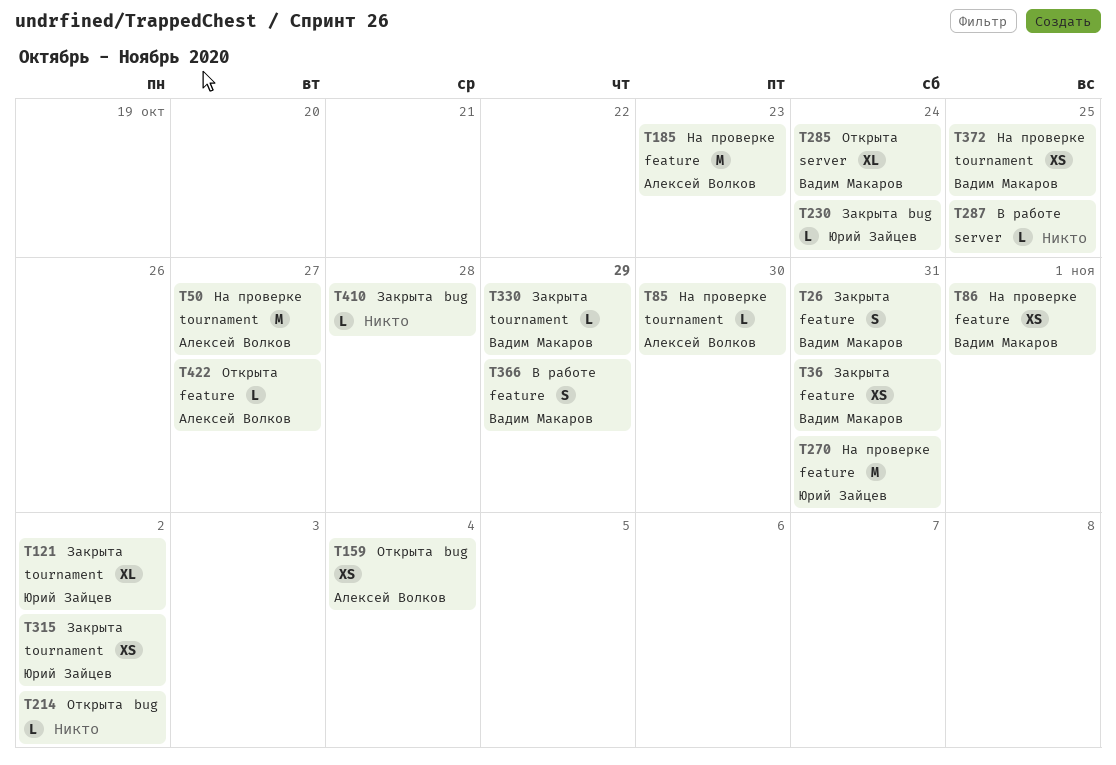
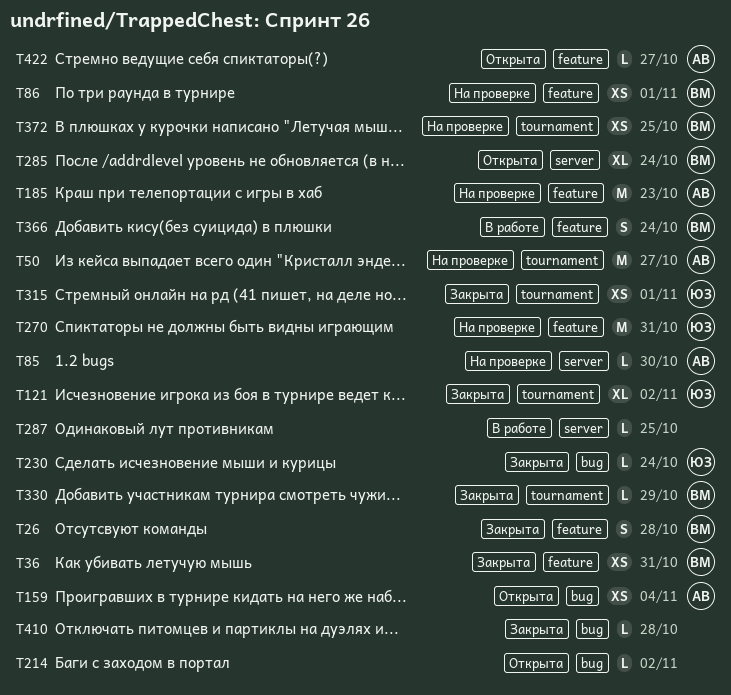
T26, due: Oct 31 -> Oct 28
T85, label: tournament -> server
T315, due: Nov 2 -> Nov 1
T366, due: Oct 29 -> Oct 24

